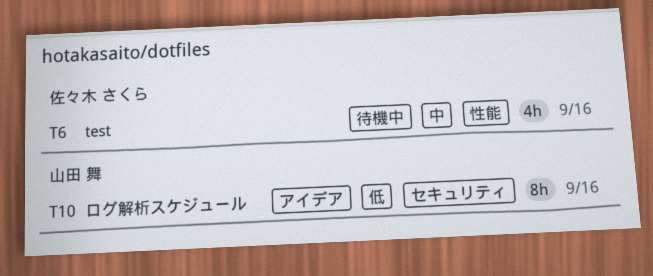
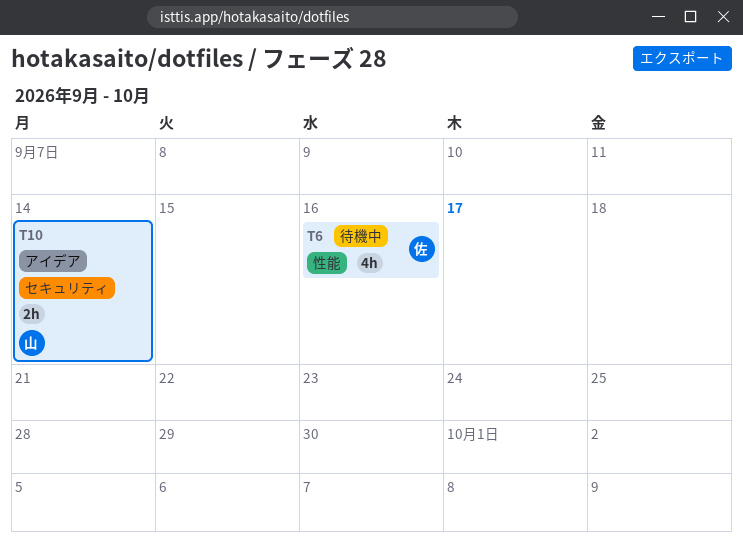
T10, estimate: 8h -> 2h
T10, due: Sep 16 -> Sep 14

